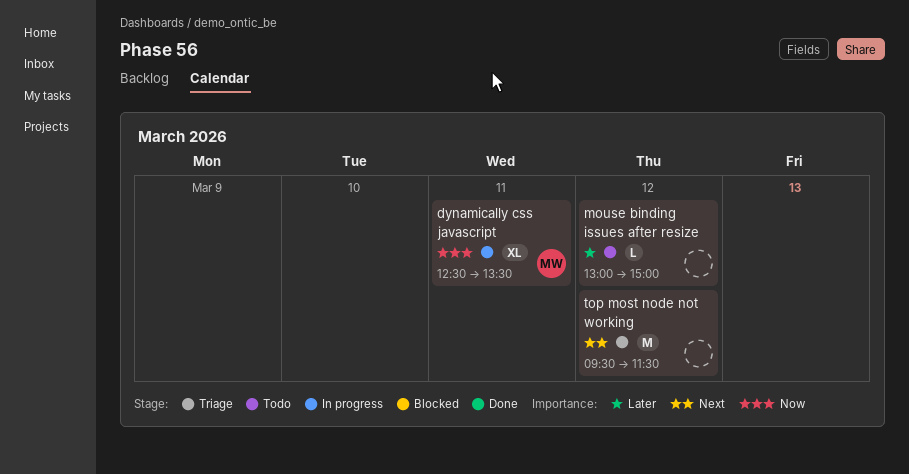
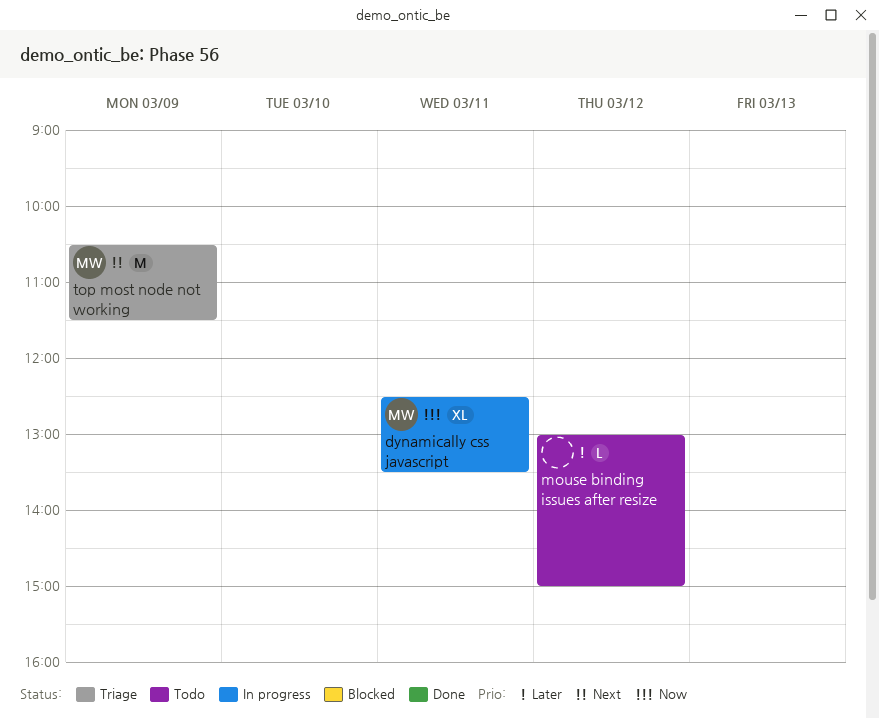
top most node not working, owner: none -> MW
top most node not working, day: Mar 12 -> Mar 9
top most node not working, begins: 09:30 -> 10:30

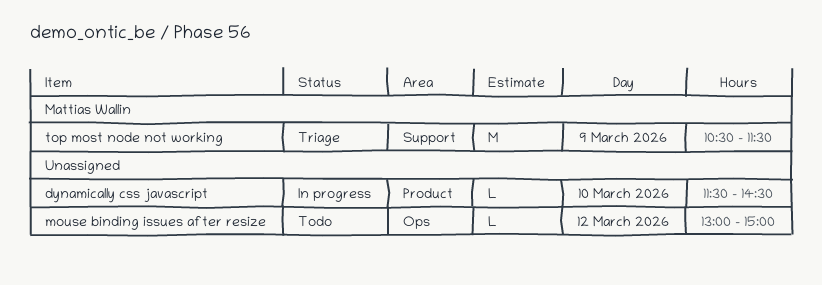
dynamically css javascript, owner: Mattias Wallin -> none
dynamically css javascript, estimate: XL -> L
dynamically css javascript, day: Mar 11 -> Mar 10
dynamically css javascript, begins: 12:30 -> 11:30
dynamically css javascript, ends: 13:30 -> 14:30

